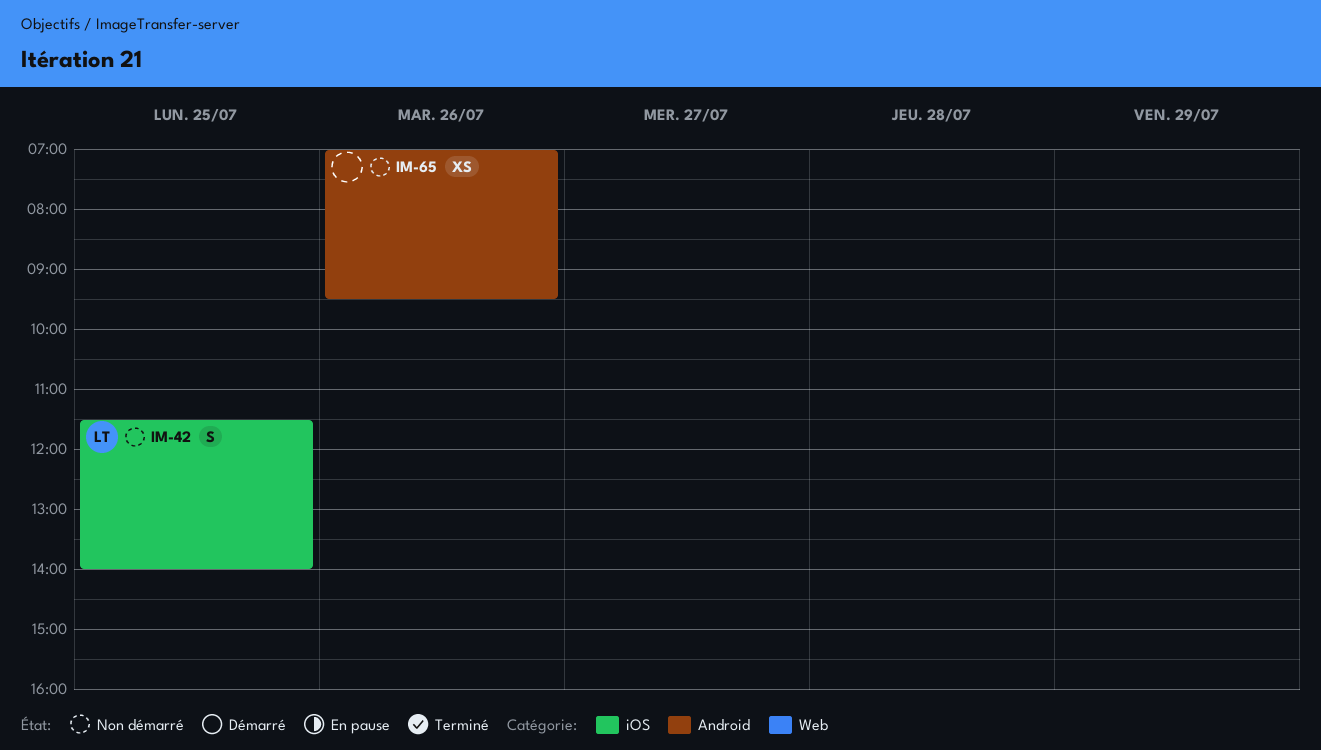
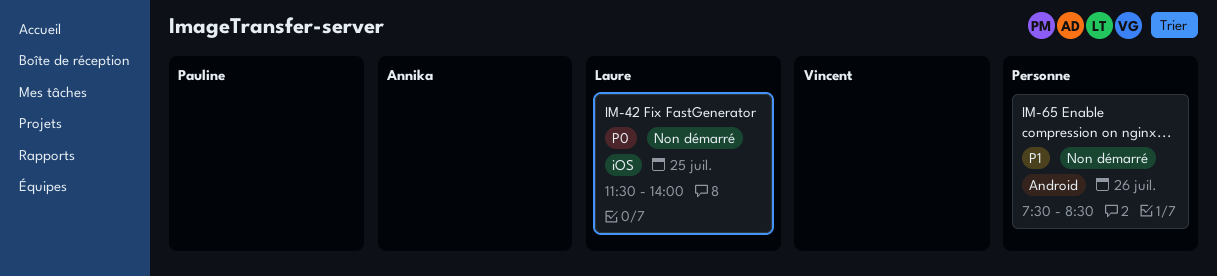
IM-65, begins: 07:00 -> 07:30
IM-65, ends: 09:30 -> 08:30

